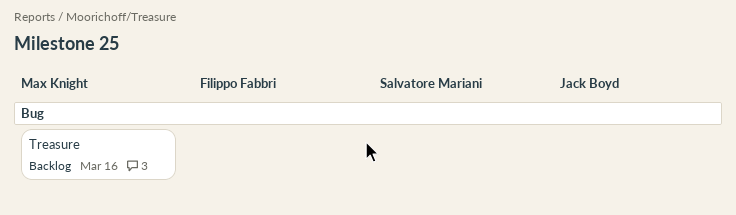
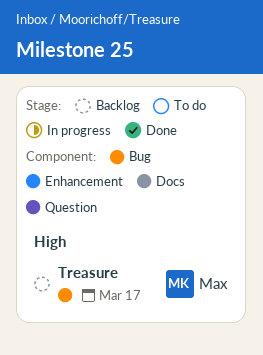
Treasure, due: Mar 16 -> Mar 17

